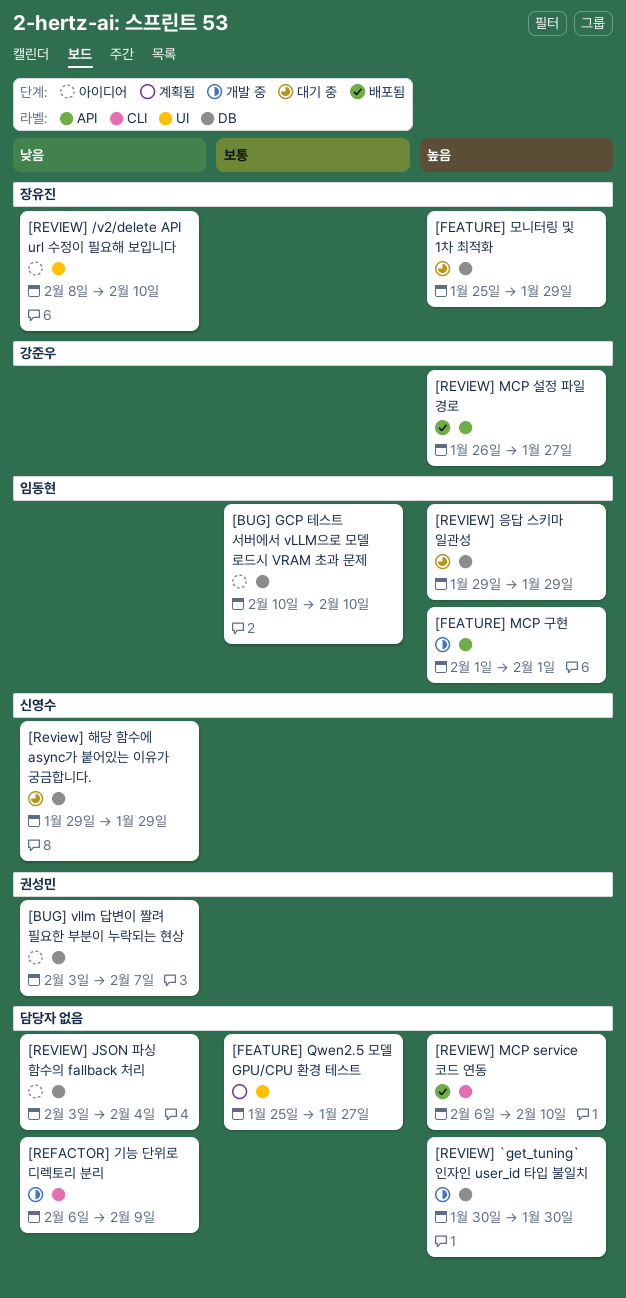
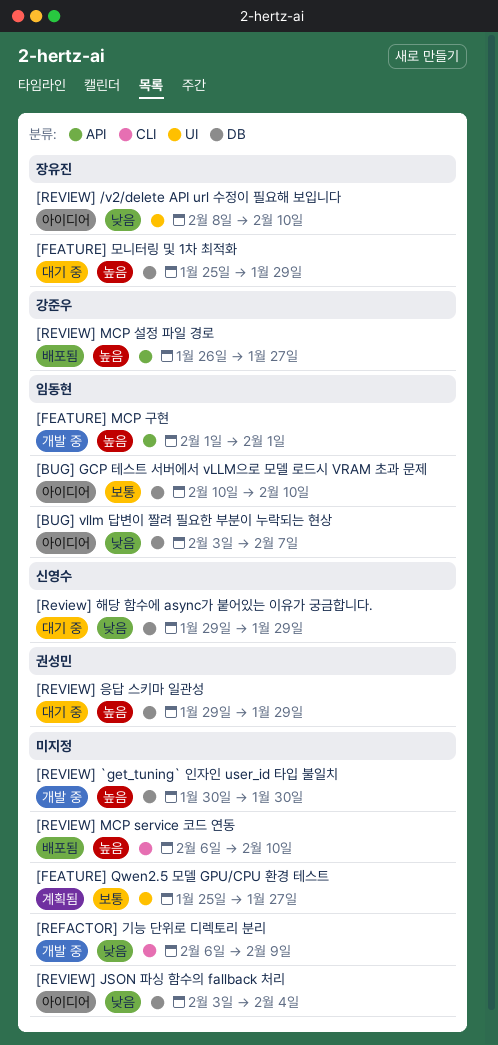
[BUG] vllm 답변이 짤려 필요한 부분이 누락되는 현상, owner: 권성민 -> 임동현
[REVIEW] 응답 스키마 일관성, owner: 임동현 -> 권성민

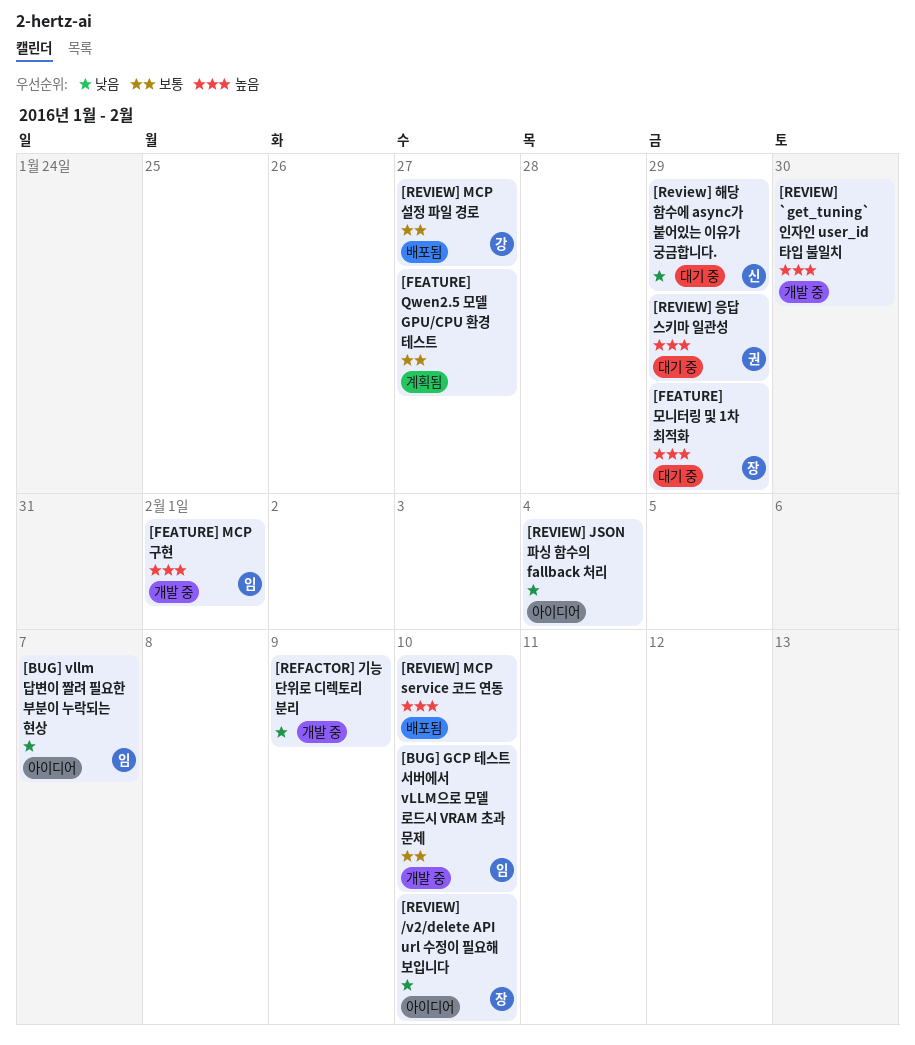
[BUG] GCP 테스트 서버에서 vLLM으로 모델 로드시 VRAM 초과 문제, status: 아이디어 -> 개발 중
[REVIEW] MCP 설정 파일 경로, priority: 높음 -> 보통

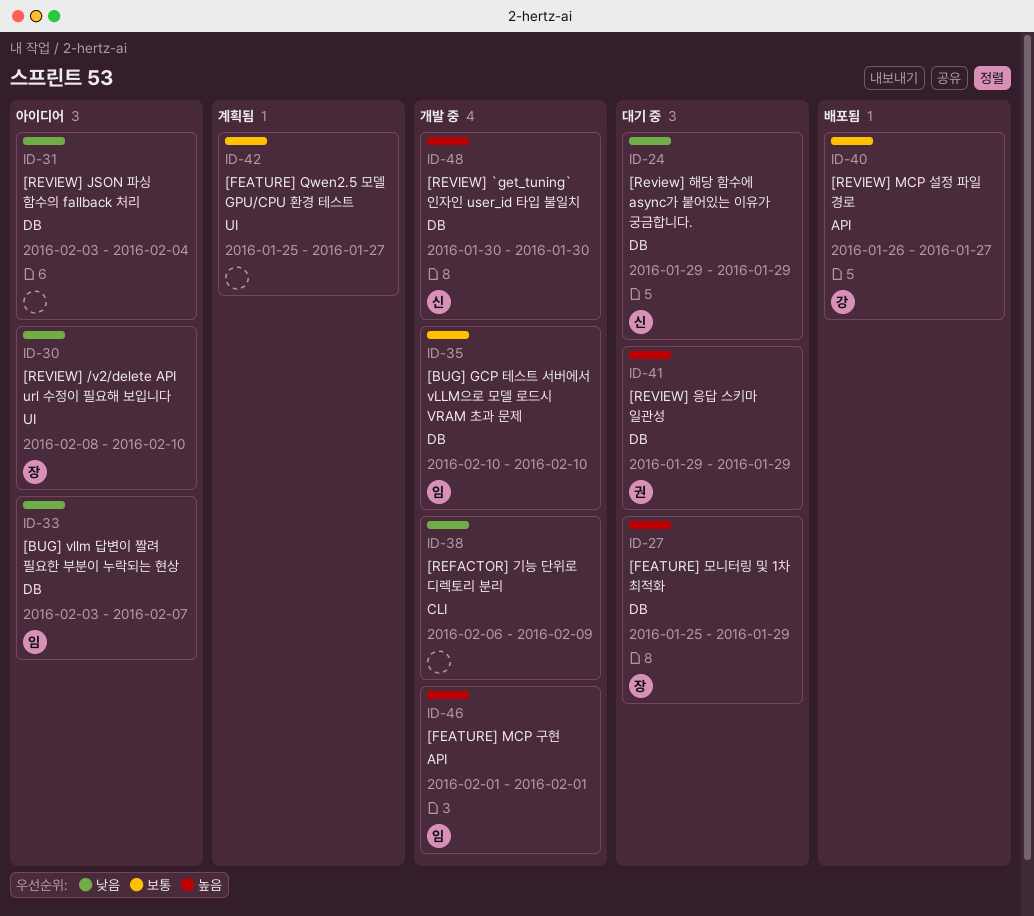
[REVIEW] `get_tuning` 인자인 user_id 타입 불일치, owner: none -> 신
[REVIEW] MCP service 코드 연동: present -> none

